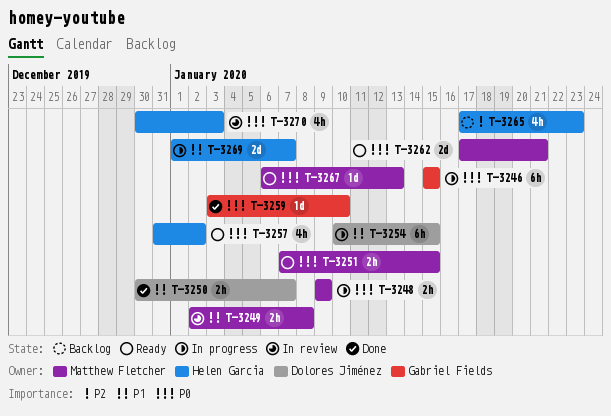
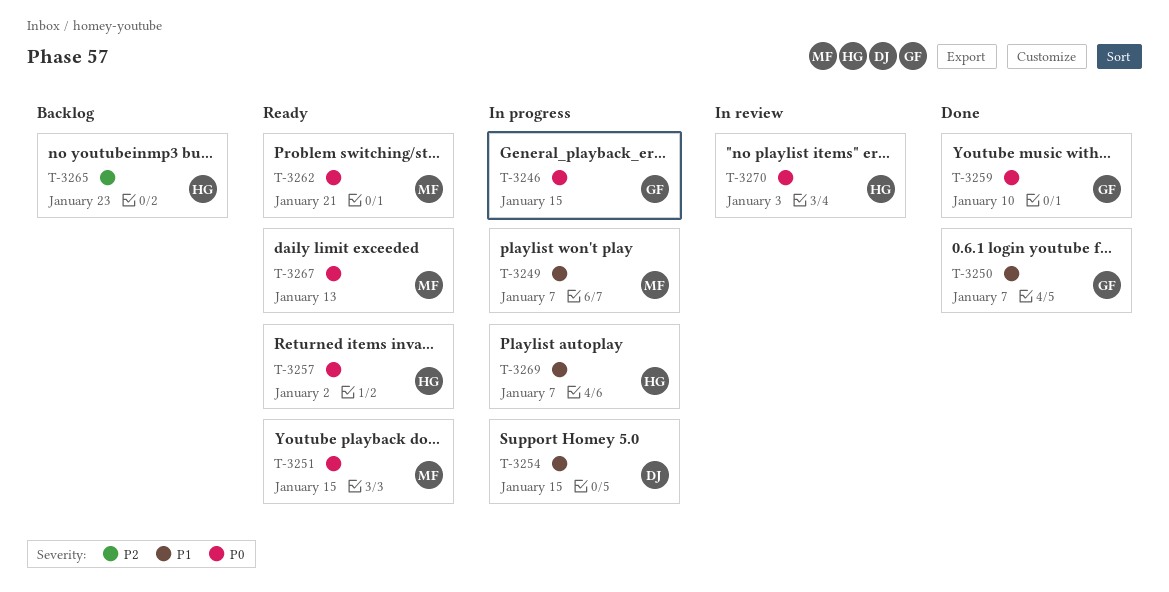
T-3248: present -> none
T-3249, status: In review -> In progress
T-3249, due: Jan 8 -> Jan 7
T-3250, owner: Dolores Jiménez -> Gabriel Fields

